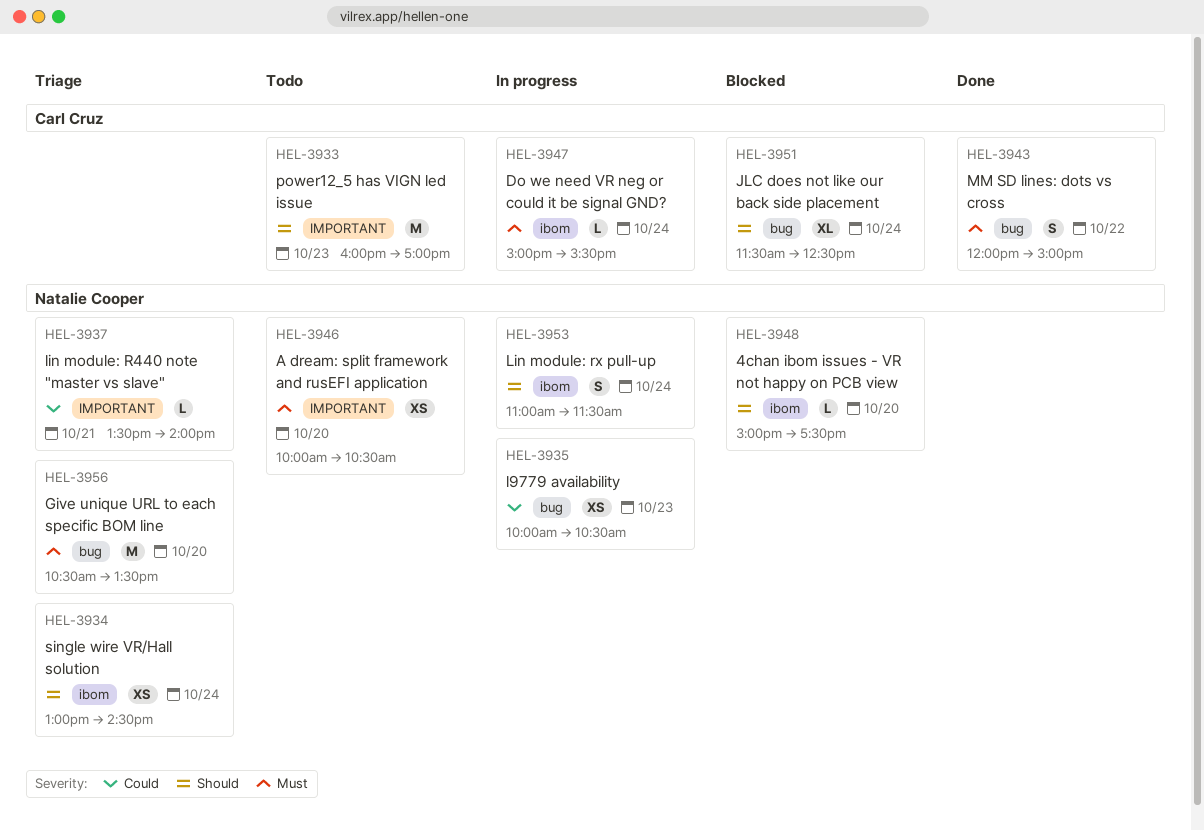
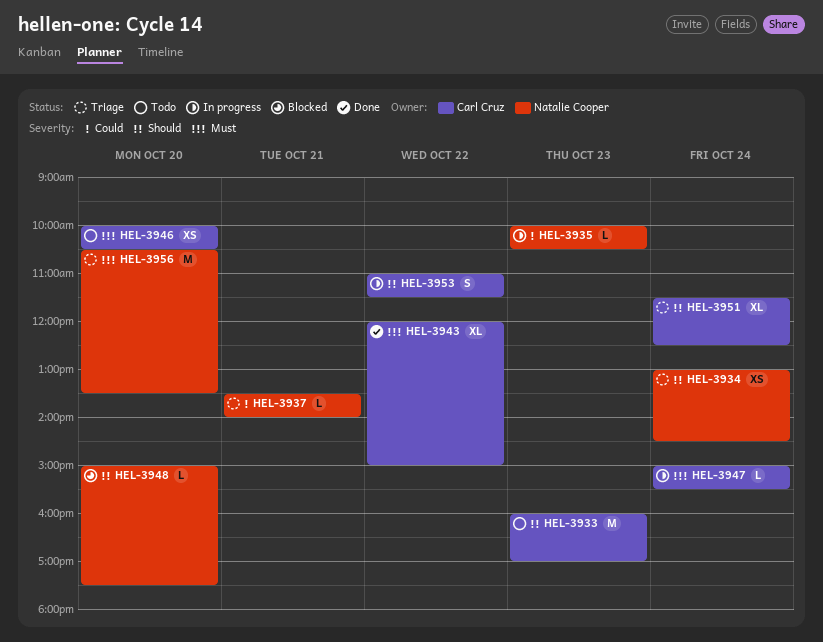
HEL-3935, estimate: XS -> L
HEL-3943, estimate: S -> XL
HEL-3946, owner: Natalie Cooper -> Carl Cruz
HEL-3951, status: Blocked -> Triage
HEL-3953, owner: Natalie Cooper -> Carl Cruz
HEL-3953, day: Oct 24 -> Oct 22

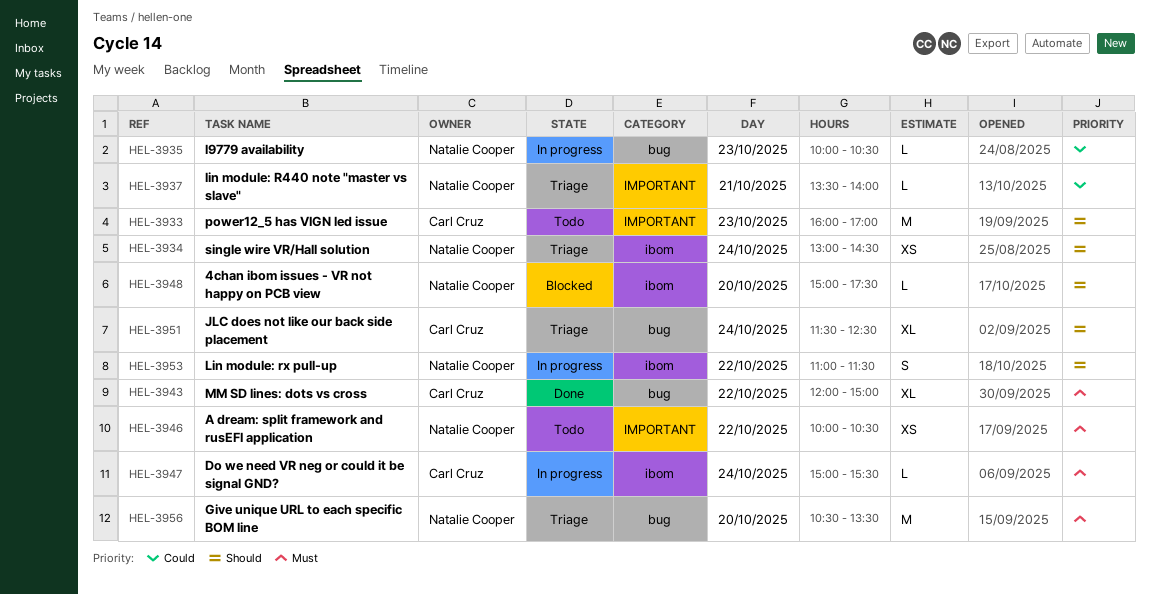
HEL-3946, owner: Carl Cruz -> Natalie Cooper
HEL-3946, day: Oct 20 -> Oct 22
HEL-3953, owner: Carl Cruz -> Natalie Cooper

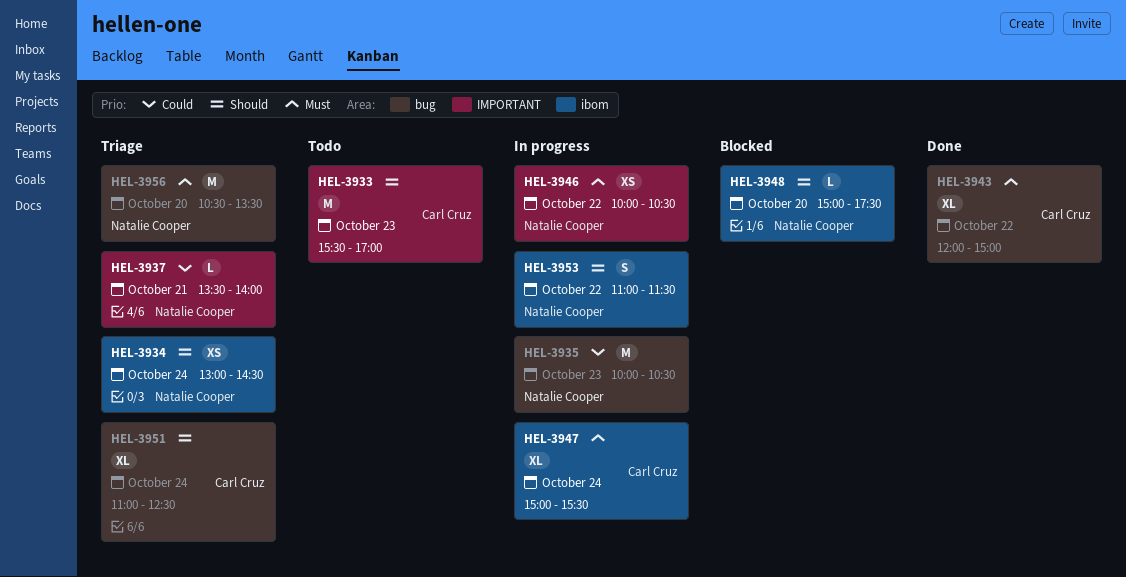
HEL-3933, begins: 16:00 -> 15:30
HEL-3935, estimate: L -> M
HEL-3946, status: Todo -> In progress
HEL-3947, estimate: L -> XL
HEL-3951, begins: 11:30 -> 11:00

